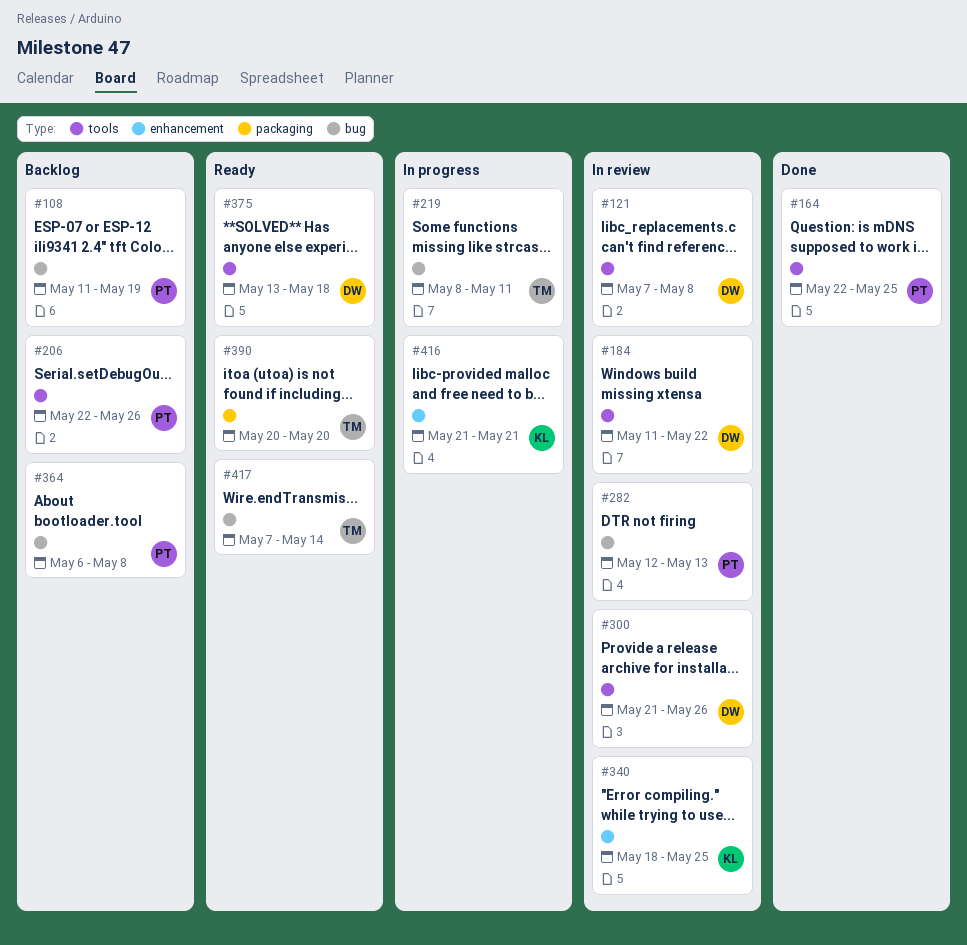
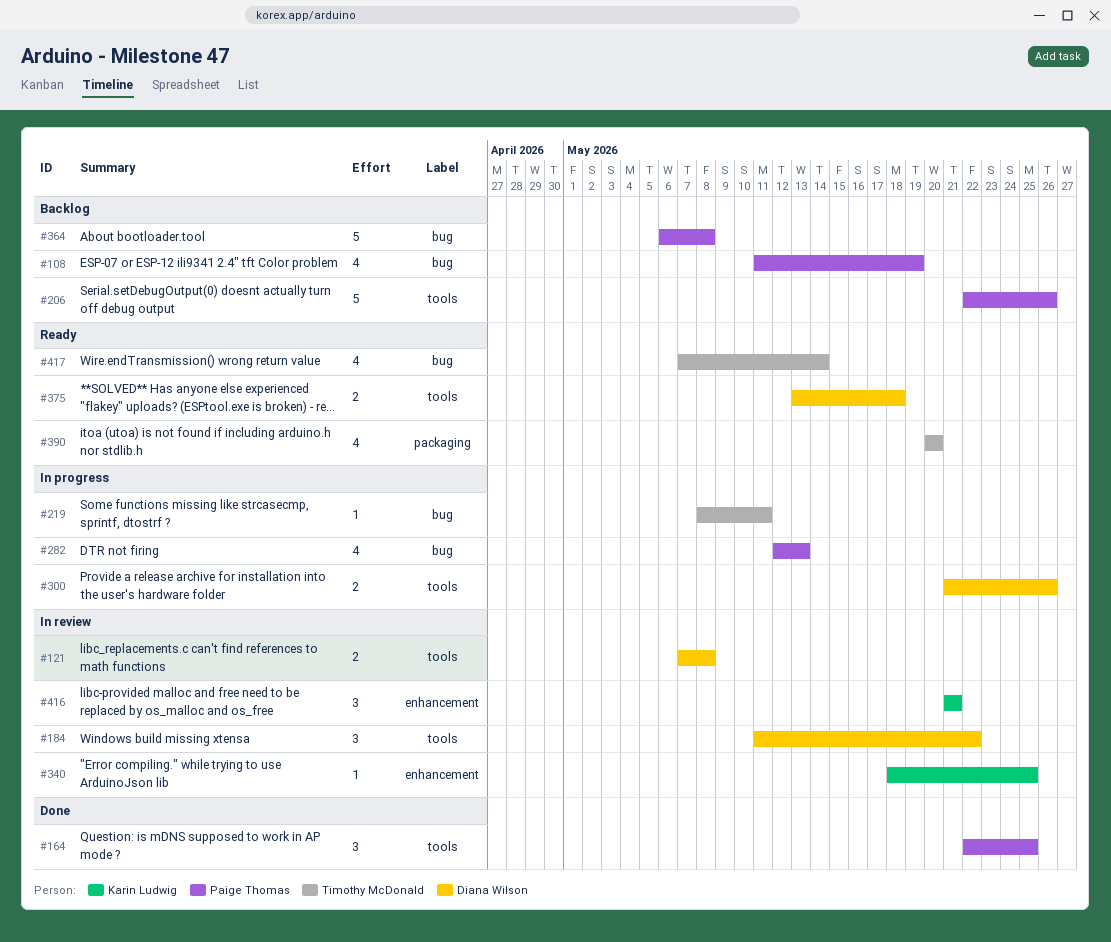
#282, status: In review -> In progress
#300, status: In review -> In progress
#416, status: In progress -> In review

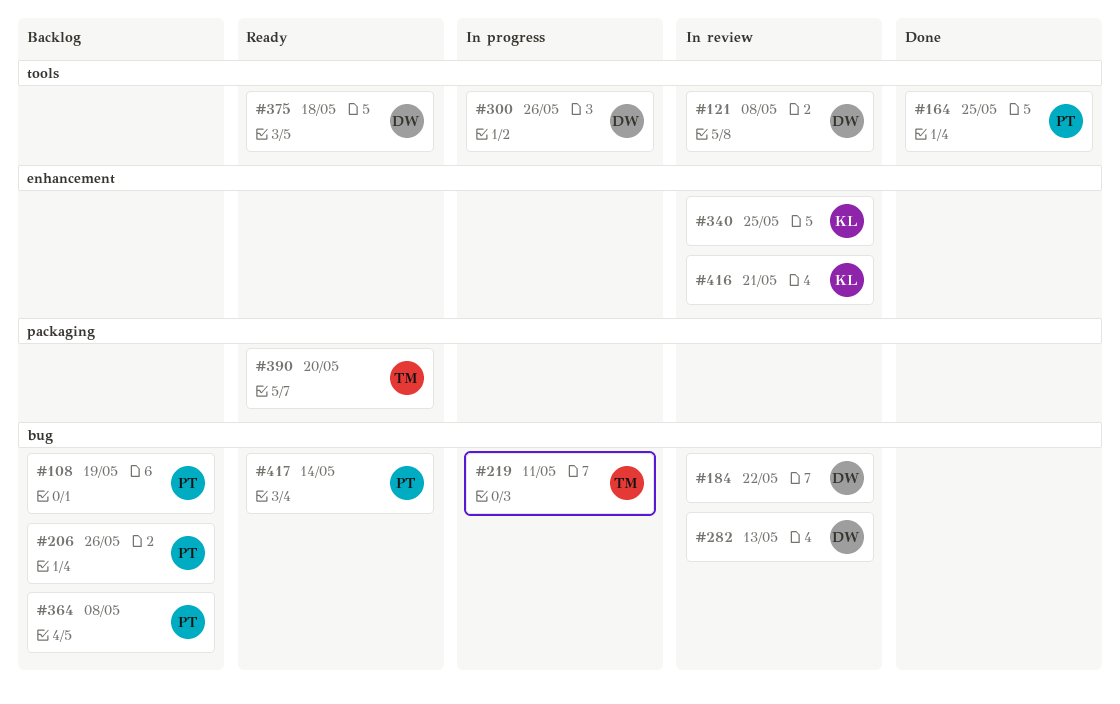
#184, label: tools -> bug
#206, label: tools -> bug
#282, status: In progress -> In review
#282, owner: Paige Thomas -> Diana Wilson
#417, owner: Timothy McDonald -> Paige Thomas

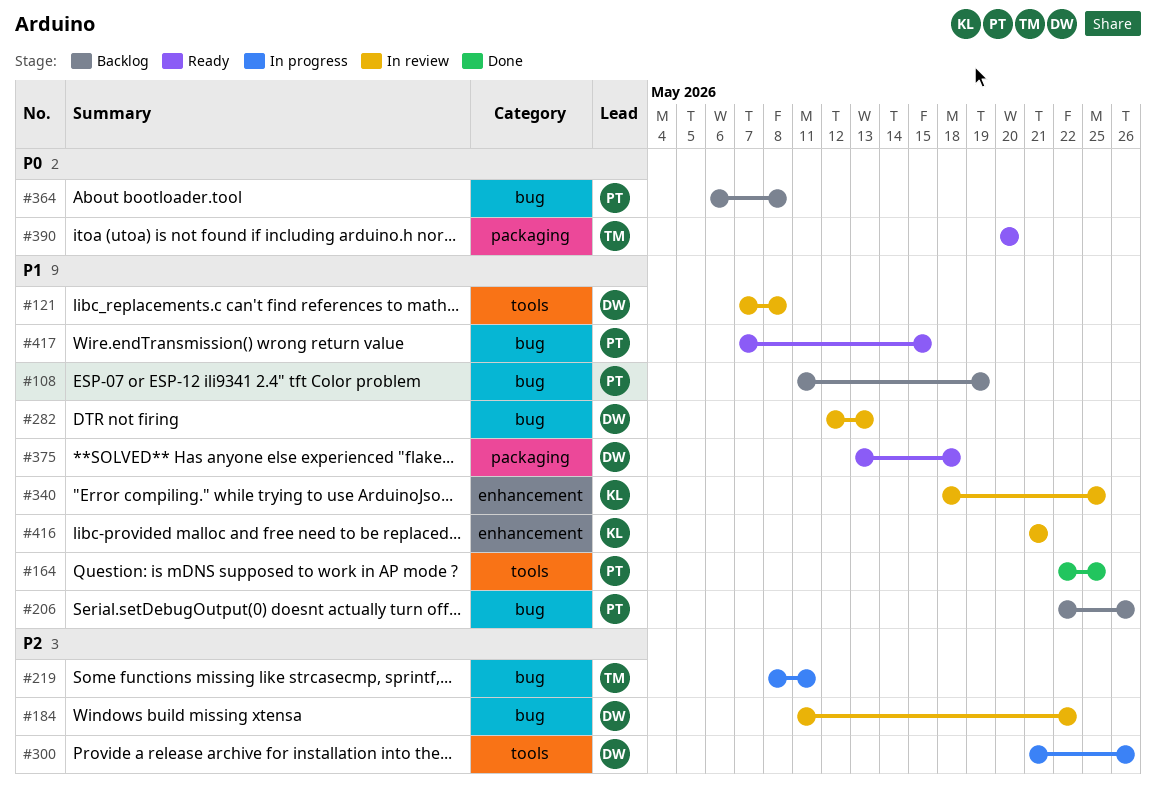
#375, label: tools -> packaging
#417, due: May 14 -> May 15

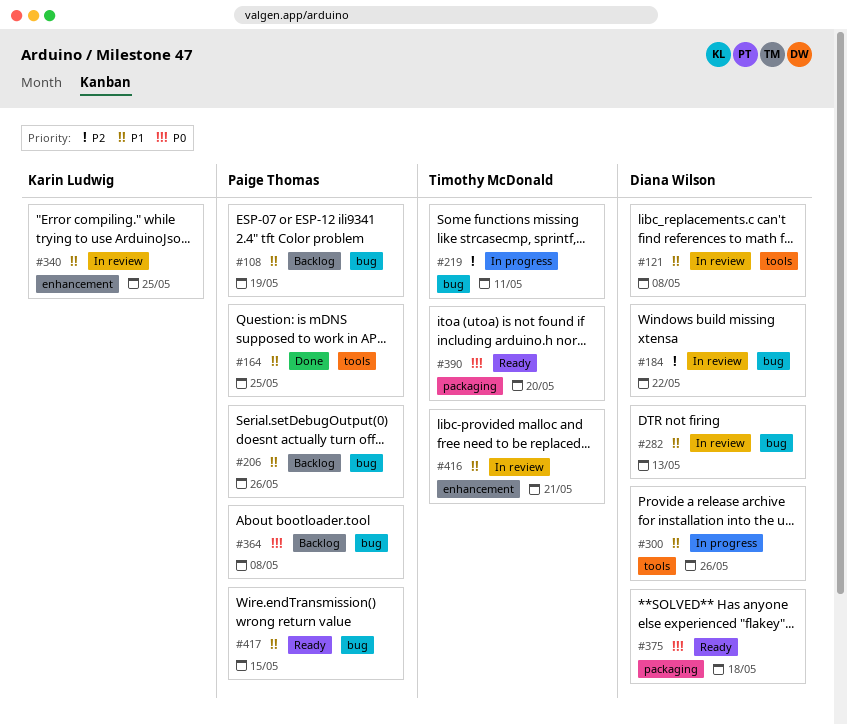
#300, priority: P2 -> P1
#375, priority: P1 -> P0
#416, owner: Karin Ludwig -> Timothy McDonald

